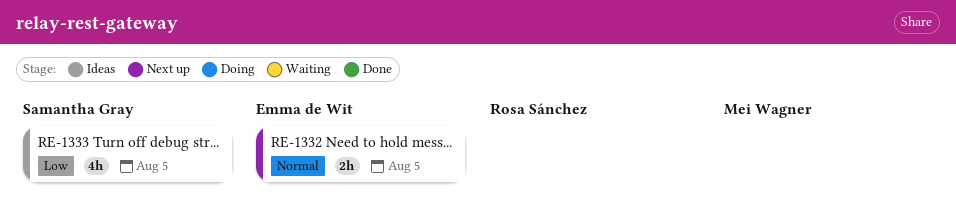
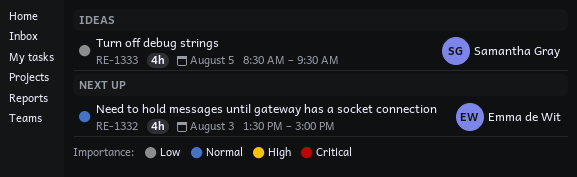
RE-1332, estimate: 2h -> 4h
RE-1332, day: Aug 5 -> Aug 3

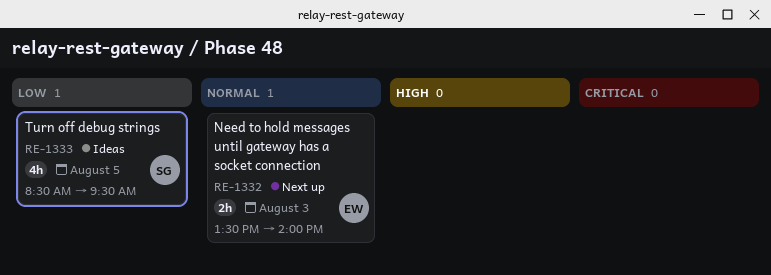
RE-1332, estimate: 4h -> 2h
RE-1332, ends: 15:00 -> 14:00

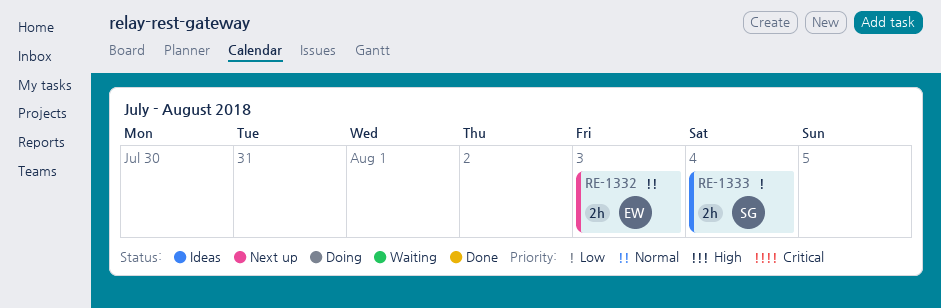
RE-1333, estimate: 4h -> 2h
RE-1333, day: Aug 5 -> Aug 4

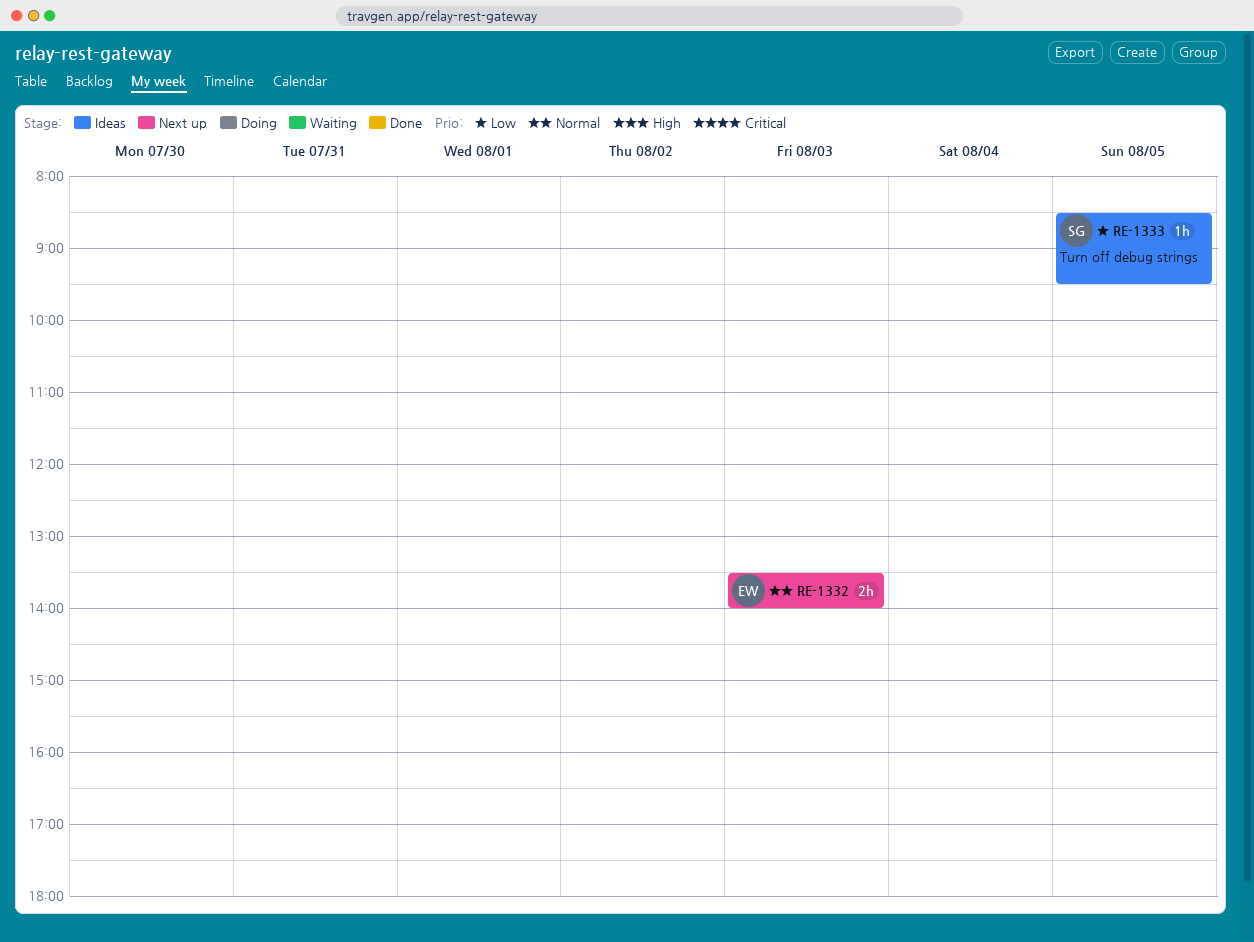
RE-1333, estimate: 2h -> 1h
RE-1333, day: Aug 4 -> Aug 5

